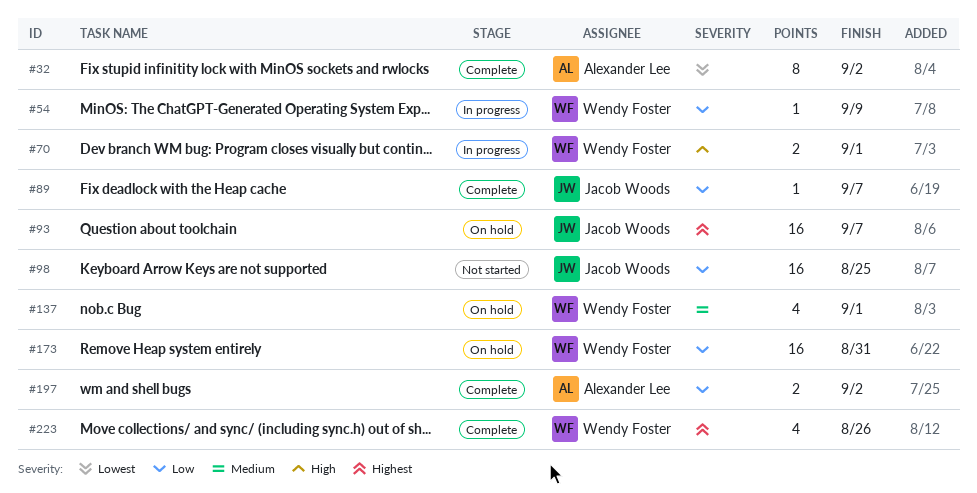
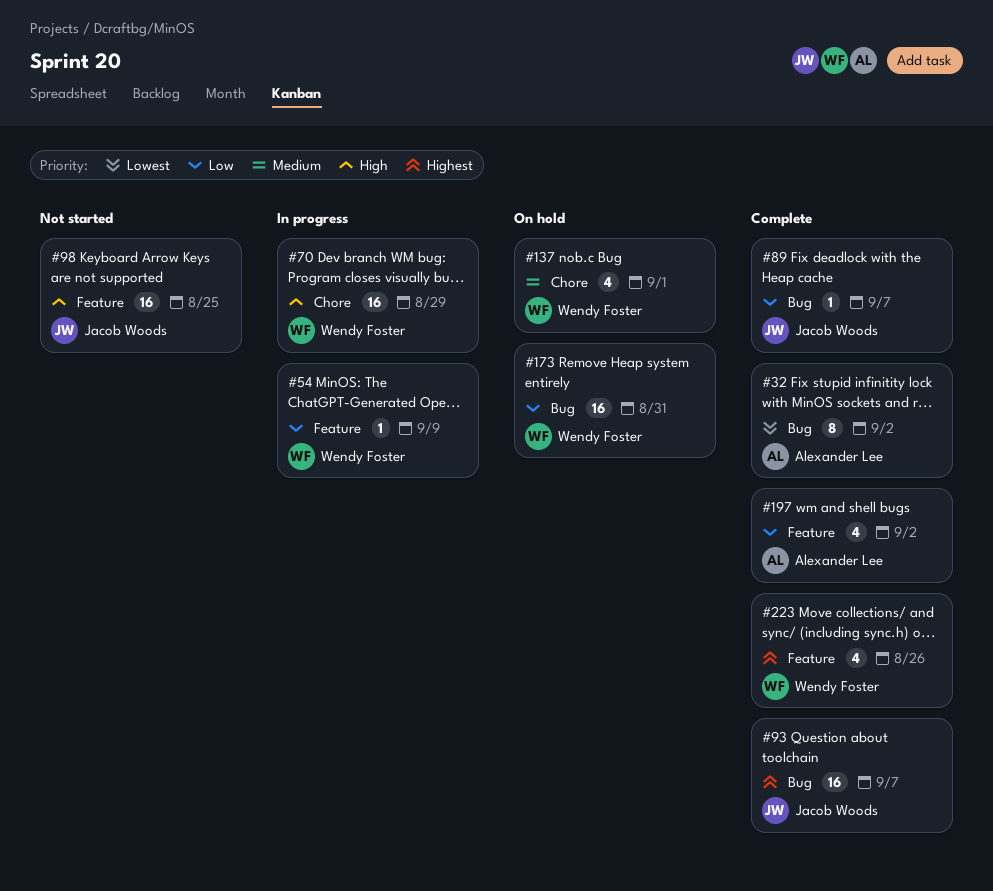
#70, estimate: 2 -> 16
#70, due: Sep 1 -> Aug 29
#93, status: On hold -> Complete
#98, priority: Low -> High
#197, estimate: 2 -> 4

